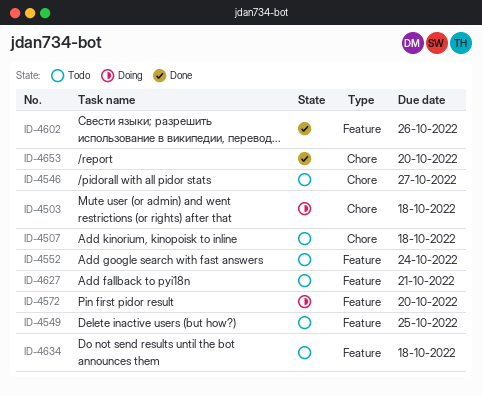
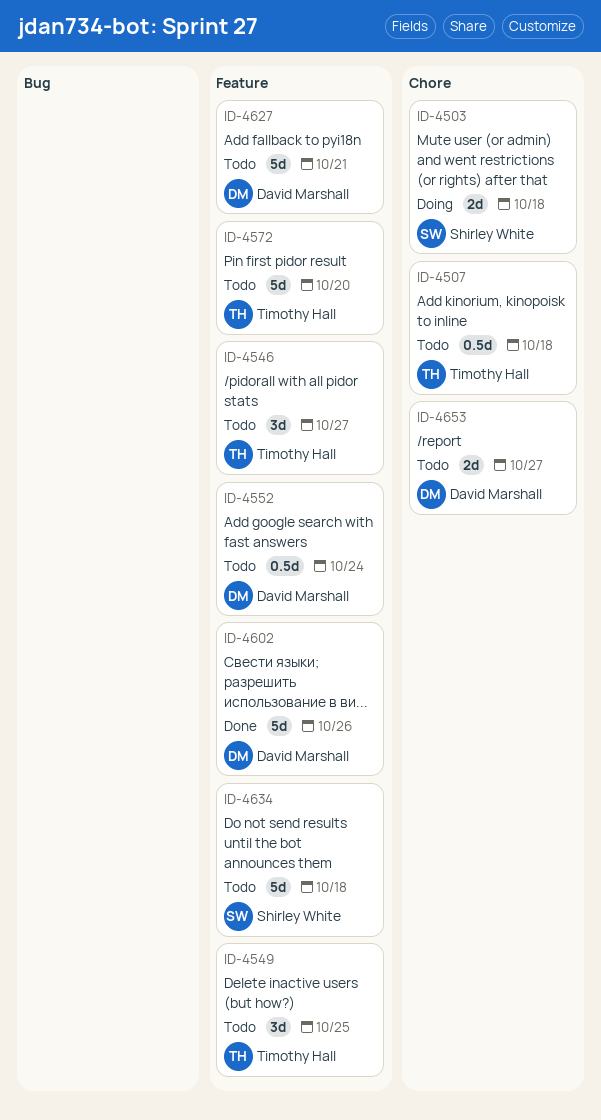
ID-4546, label: Chore -> Feature
ID-4572, status: Doing -> Todo
ID-4653, status: Done -> Todo
ID-4653, due: Oct 20 -> Oct 27

